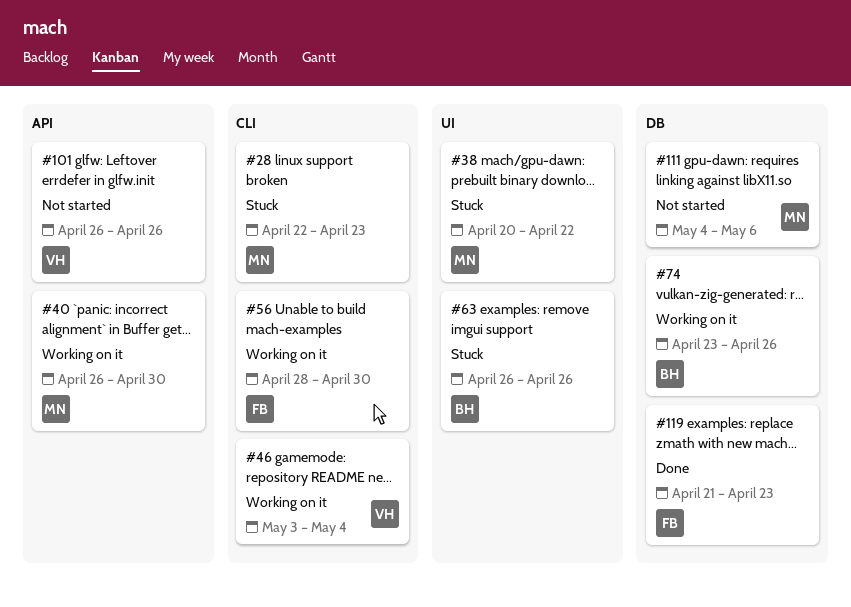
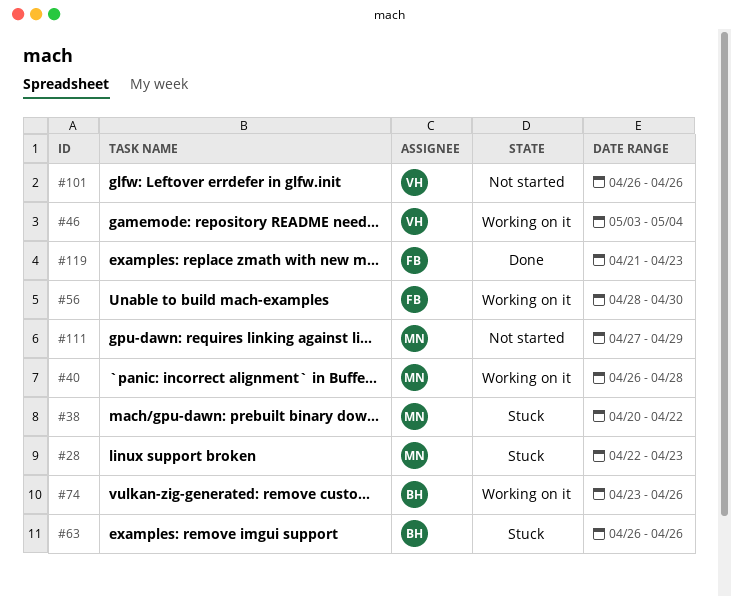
#40, due: Apr 30 -> Apr 28
#111, start: May 4 -> Apr 27
#111, due: May 6 -> Apr 29

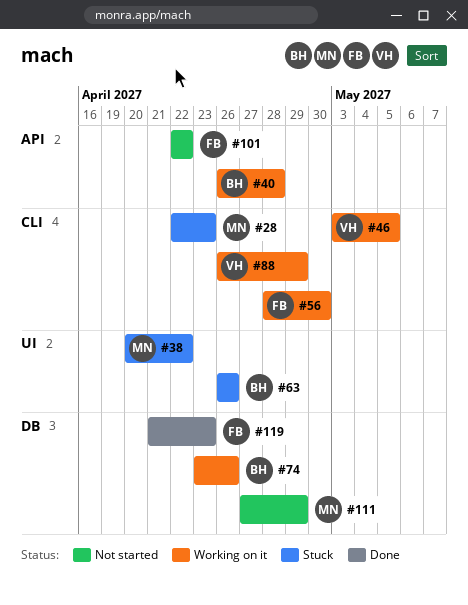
#40, owner: MN -> BH
#46, due: May 4 -> May 5
#88: none -> present
#101, owner: VH -> FB
#101, start: Apr 26 -> Apr 22
#101, due: Apr 26 -> Apr 22

